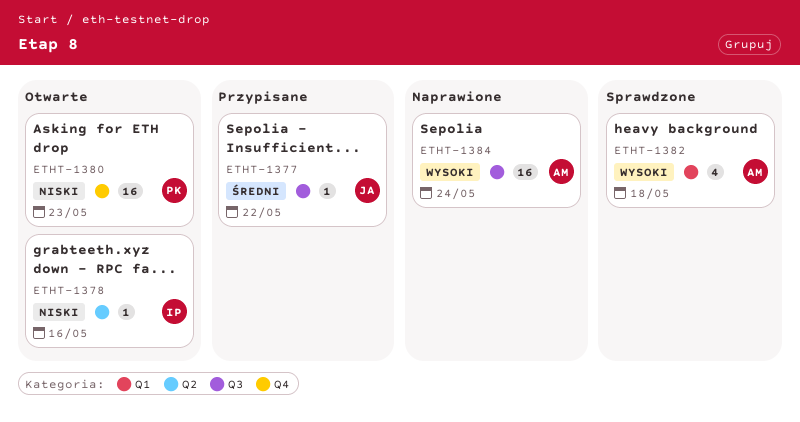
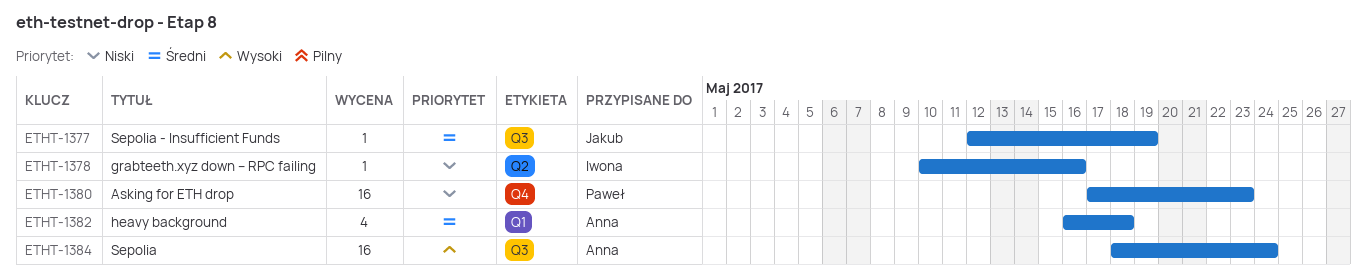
ETHT-1377, due: May 22 -> May 19
ETHT-1382, priority: Wysoki -> Średni

